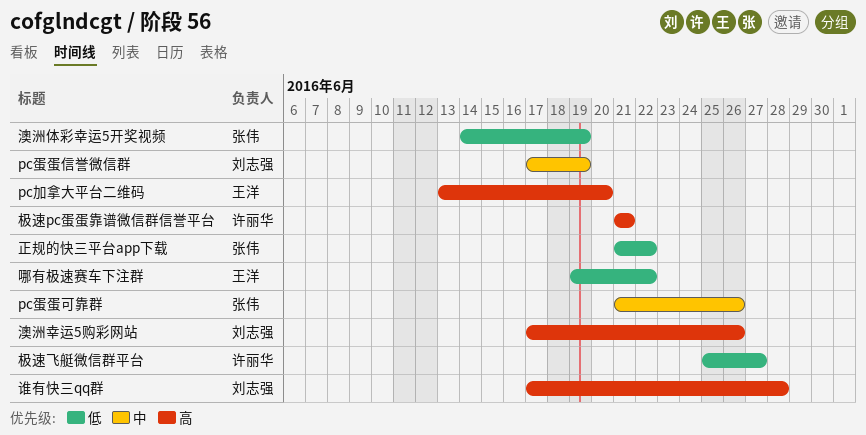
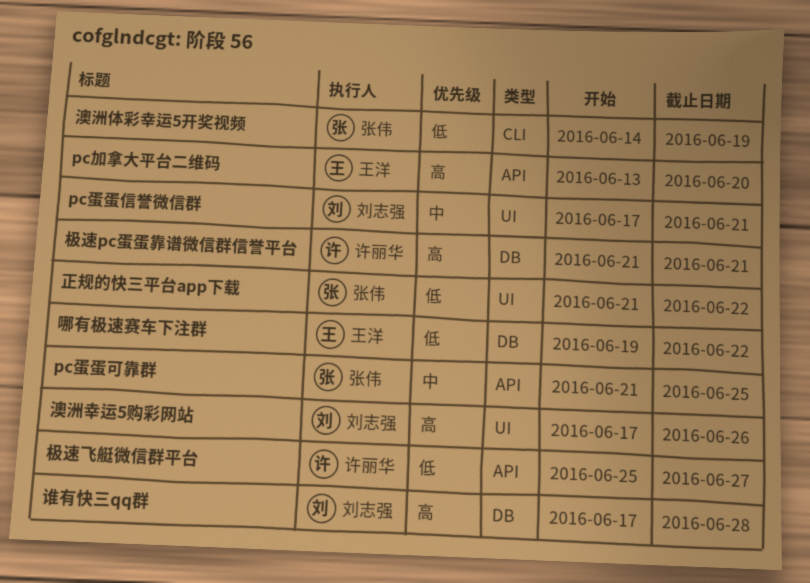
pc蛋蛋信誉微信群, due: Jun 19 -> Jun 21
pc蛋蛋可靠群, due: Jun 26 -> Jun 25

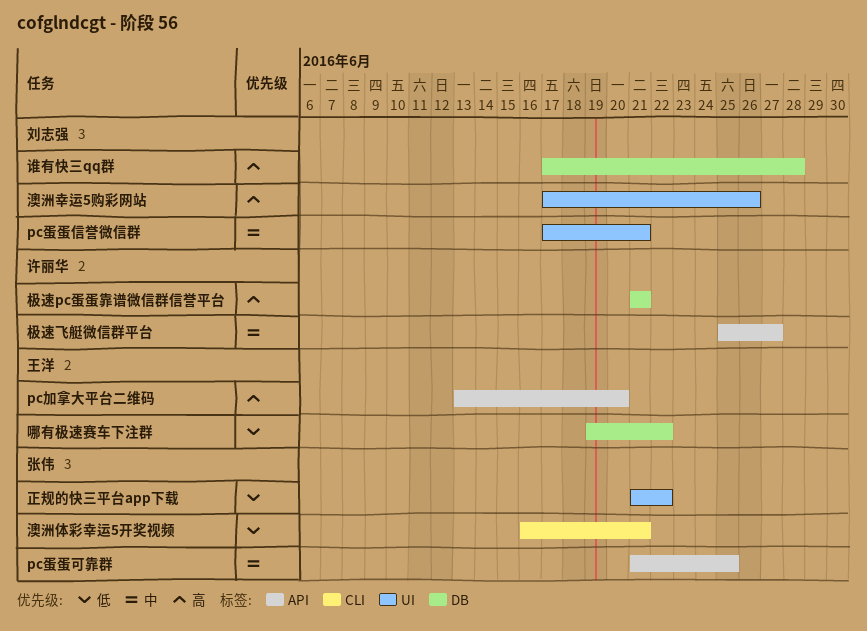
极速飞艇微信群平台, priority: 低 -> 中
澳洲体彩幸运5开奖视频, start: Jun 14 -> Jun 16
澳洲体彩幸运5开奖视频, due: Jun 19 -> Jun 21

